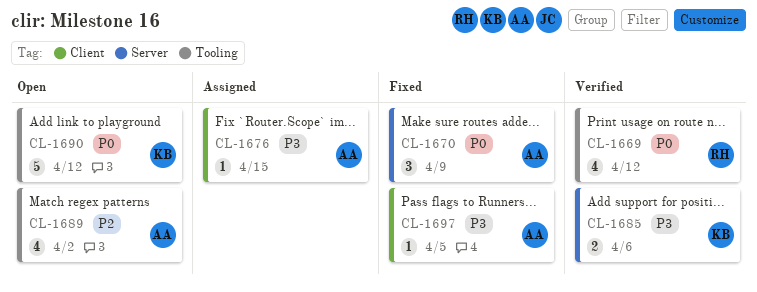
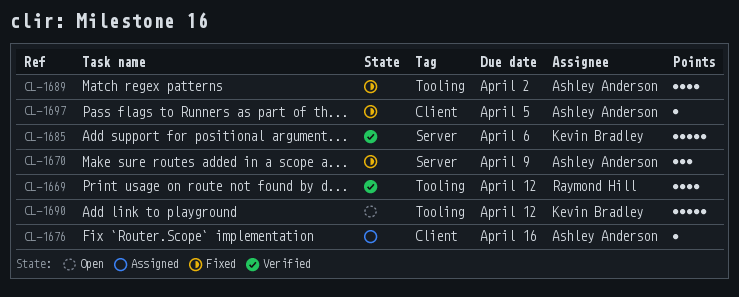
CL-1676, due: Apr 15 -> Apr 16
CL-1685, estimate: 2 -> 5
CL-1689, status: Open -> Fixed

